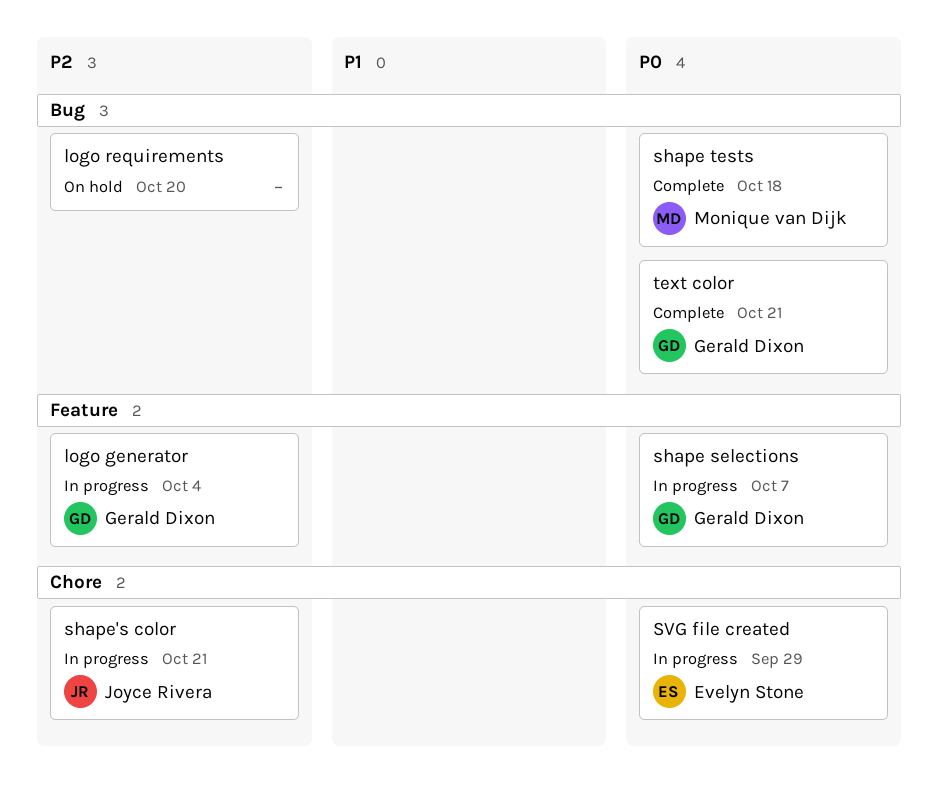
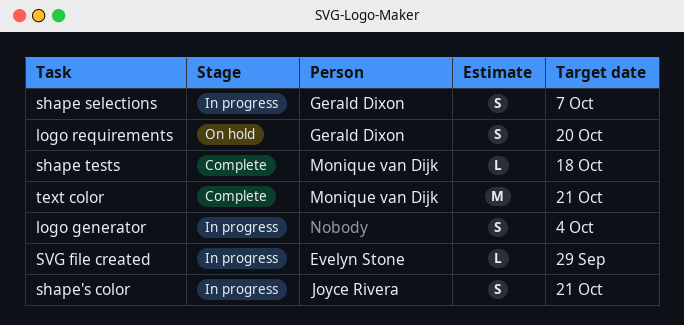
logo generator, owner: Gerald Dixon -> none
logo requirements, owner: none -> Gerald Dixon
text color, owner: Gerald Dixon -> Monique van Dijk

